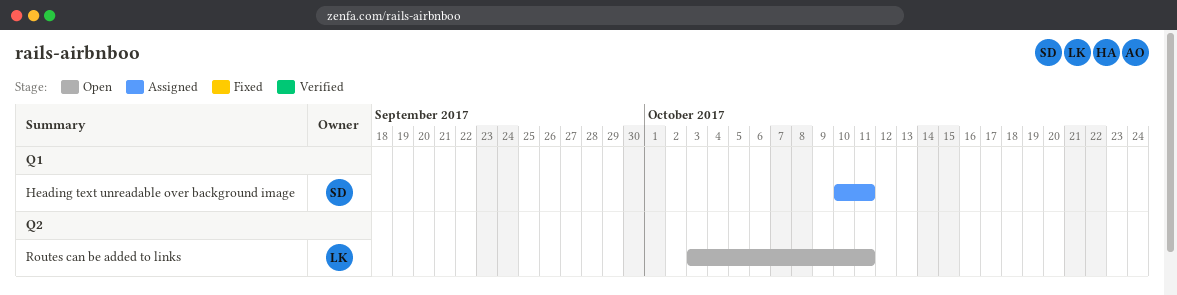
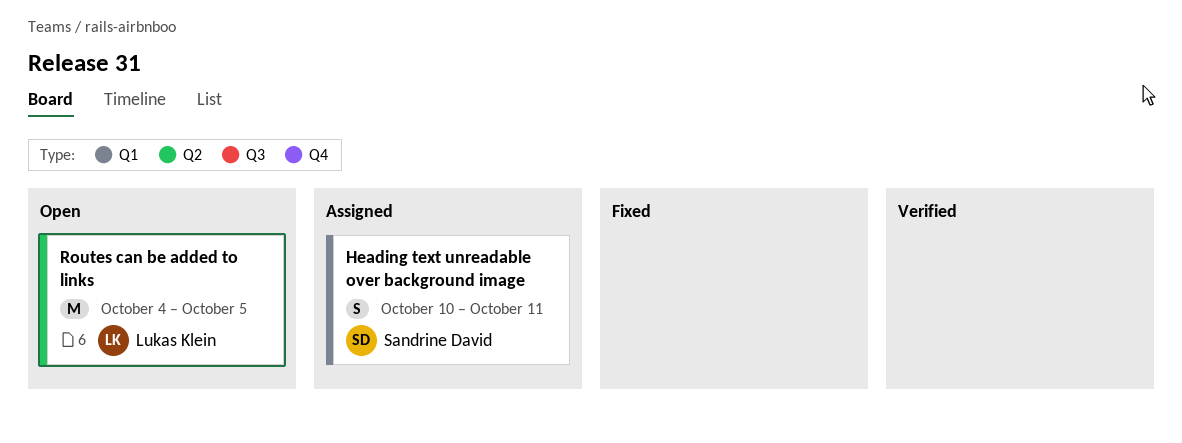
Routes can be added to links, start: Oct 3 -> Oct 4
Routes can be added to links, due: Oct 11 -> Oct 5

